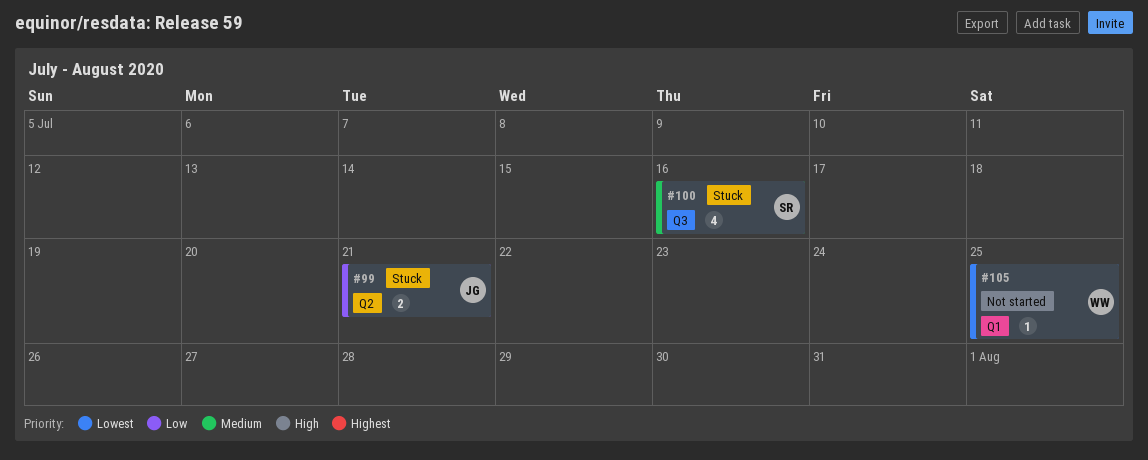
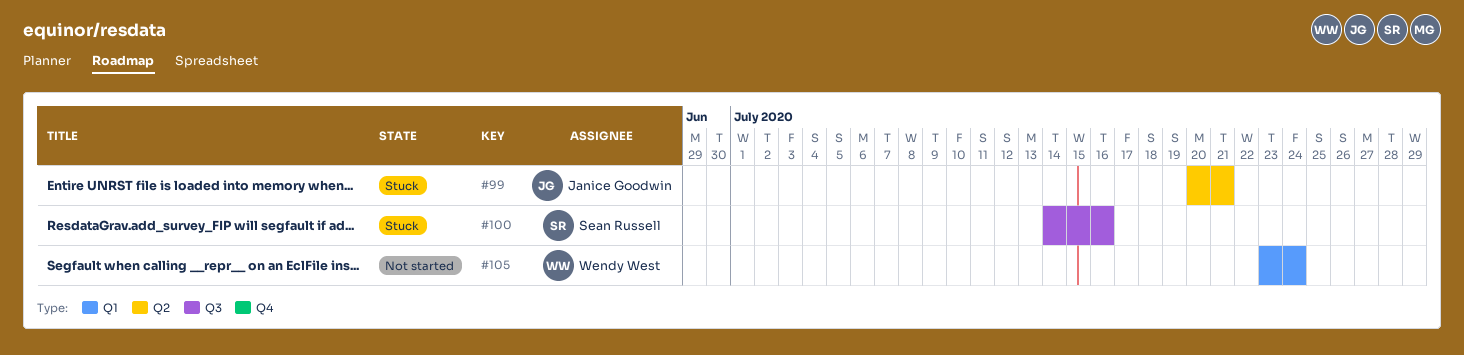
#105, due: Jul 25 -> Jul 24

